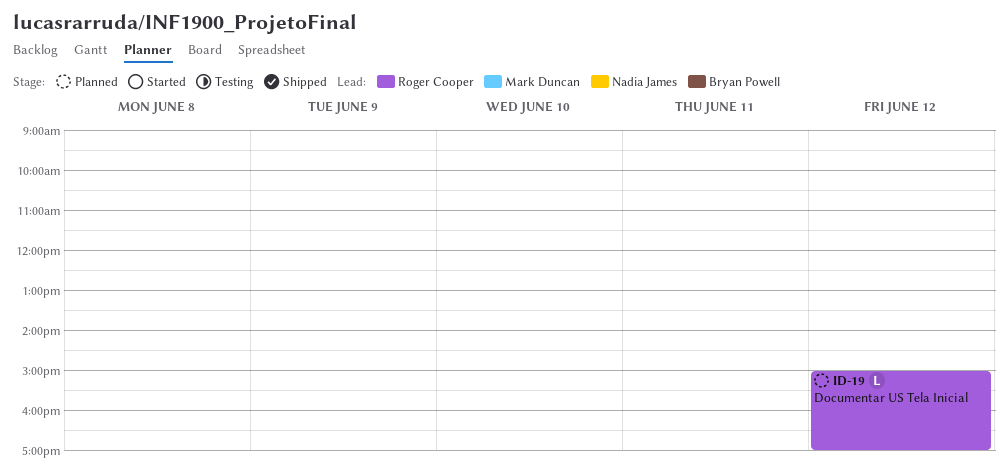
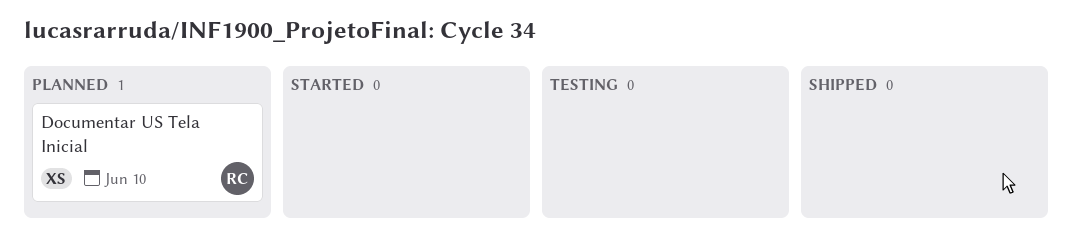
Documentar US Tela Inicial, estimate: L -> XS
Documentar US Tela Inicial, day: Jun 12 -> Jun 10

